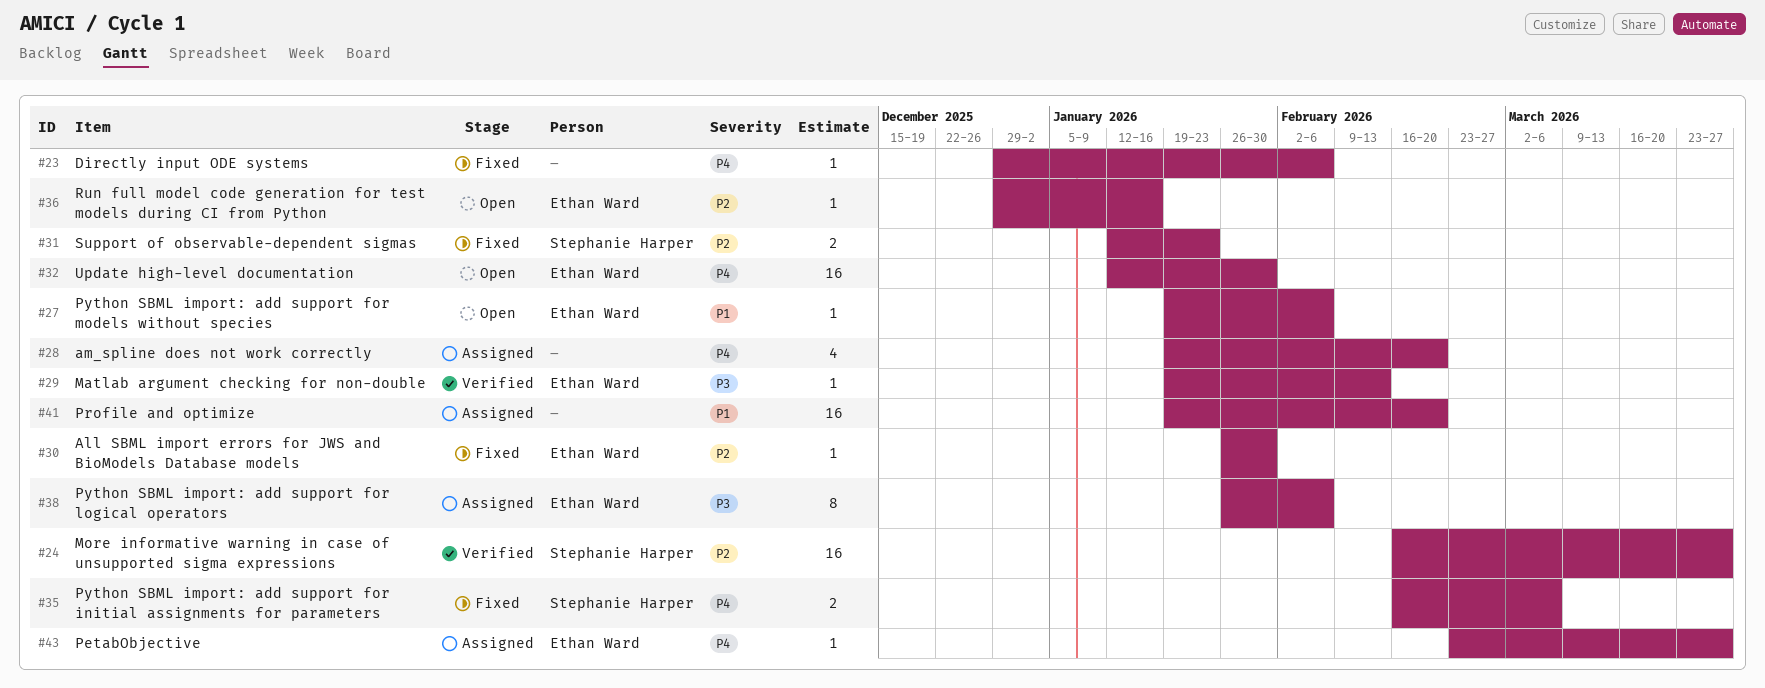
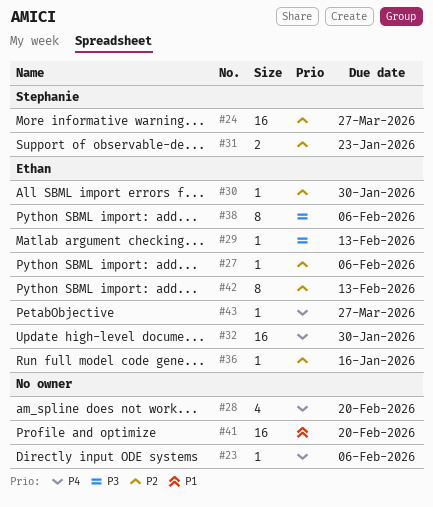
#27, priority: P1 -> P2
#35: present -> none
#42: none -> present

